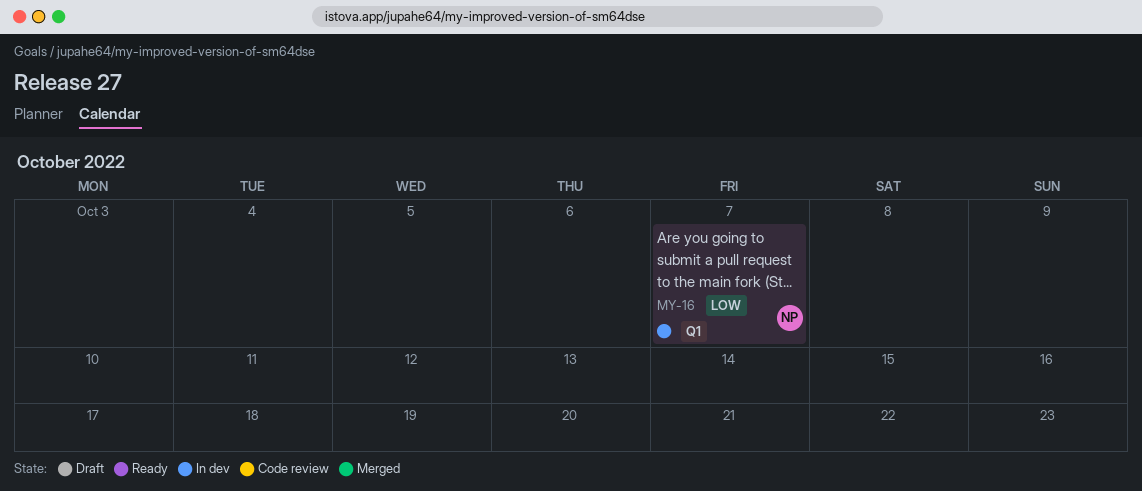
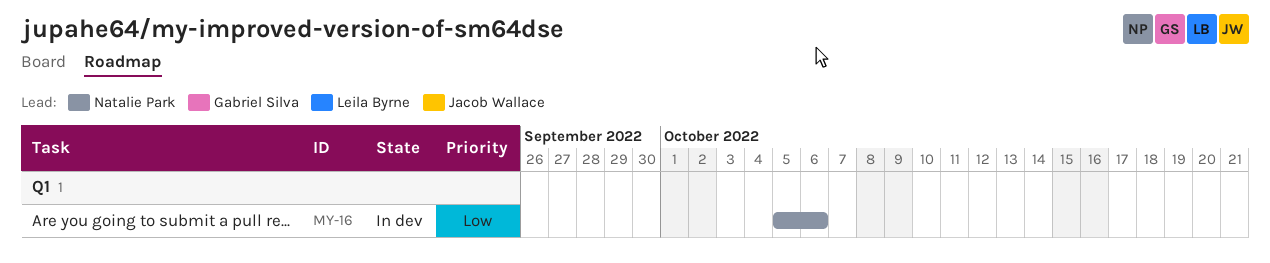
MY-16, due: Oct 7 -> Oct 6

